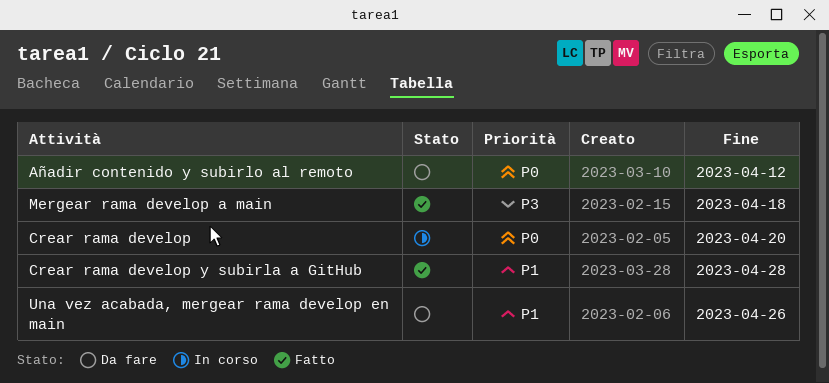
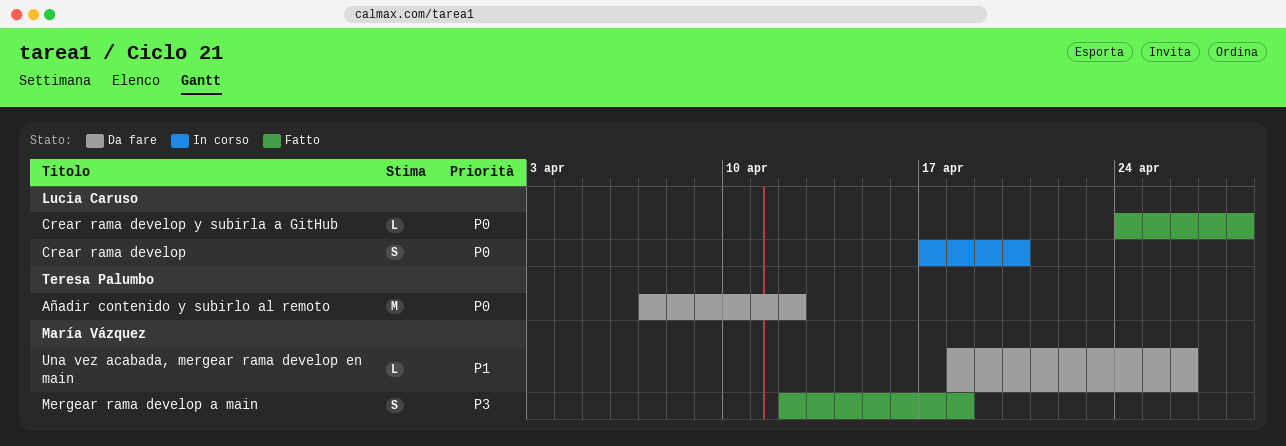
Crear rama develop y subirla a GitHub, priority: P1 -> P0

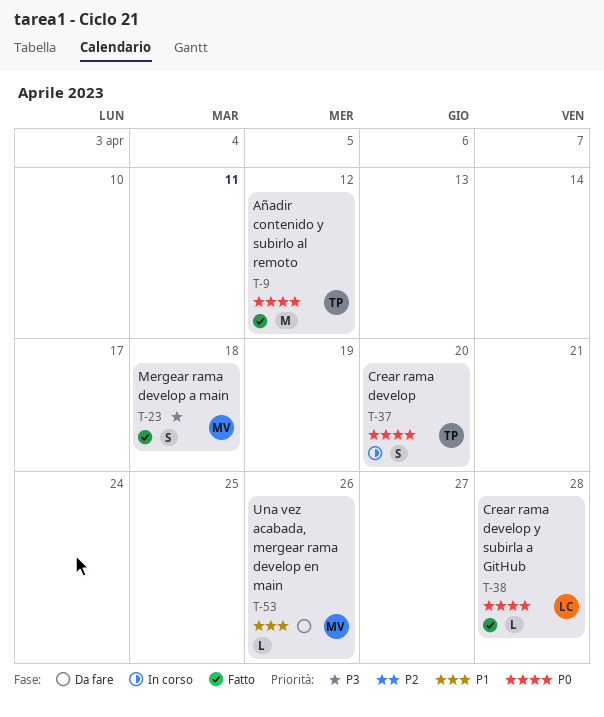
Añadir contenido y subirlo al remoto, status: Da fare -> Fatto
Crear rama develop, owner: Lucia Caruso -> Teresa Palumbo

